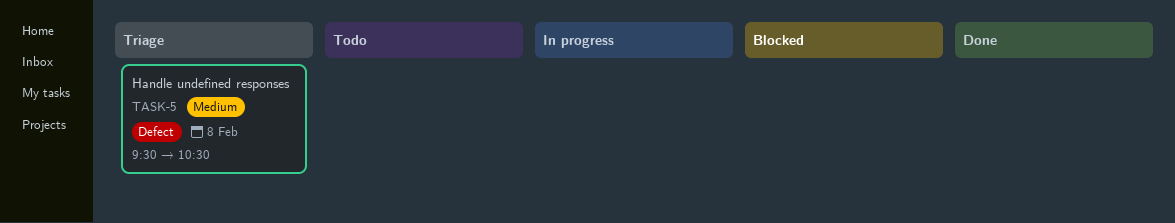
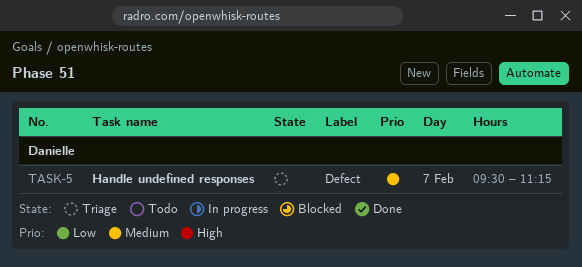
TASK-5, day: Feb 8 -> Feb 7
TASK-5, ends: 10:30 -> 11:15

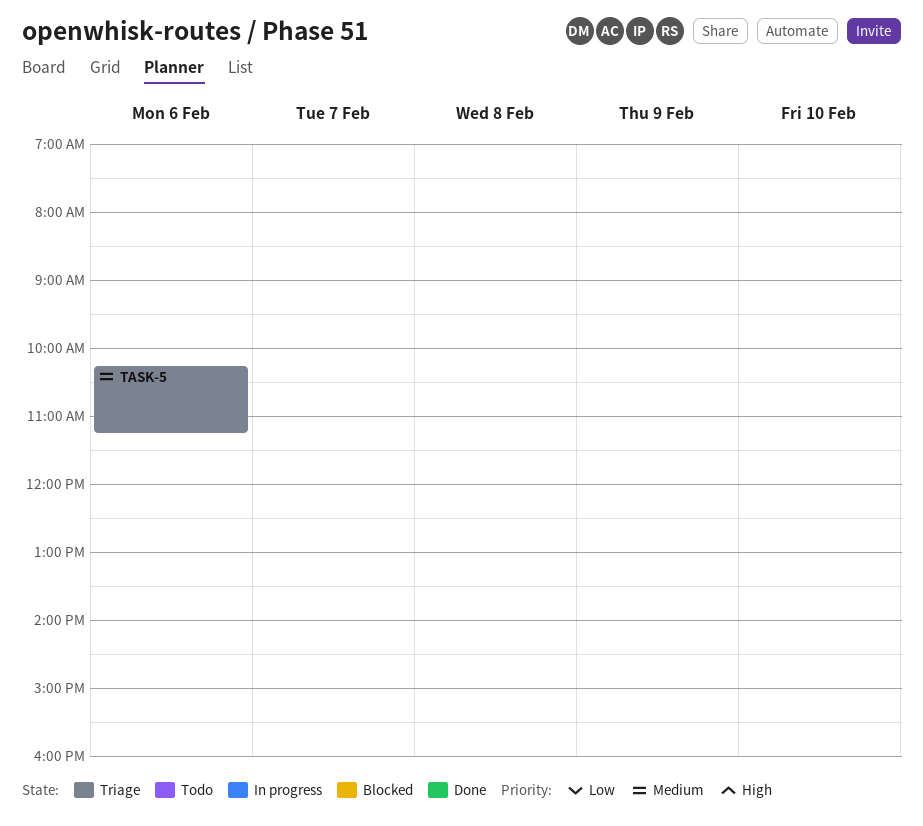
TASK-5, day: Feb 7 -> Feb 6
TASK-5, begins: 09:30 -> 10:15

